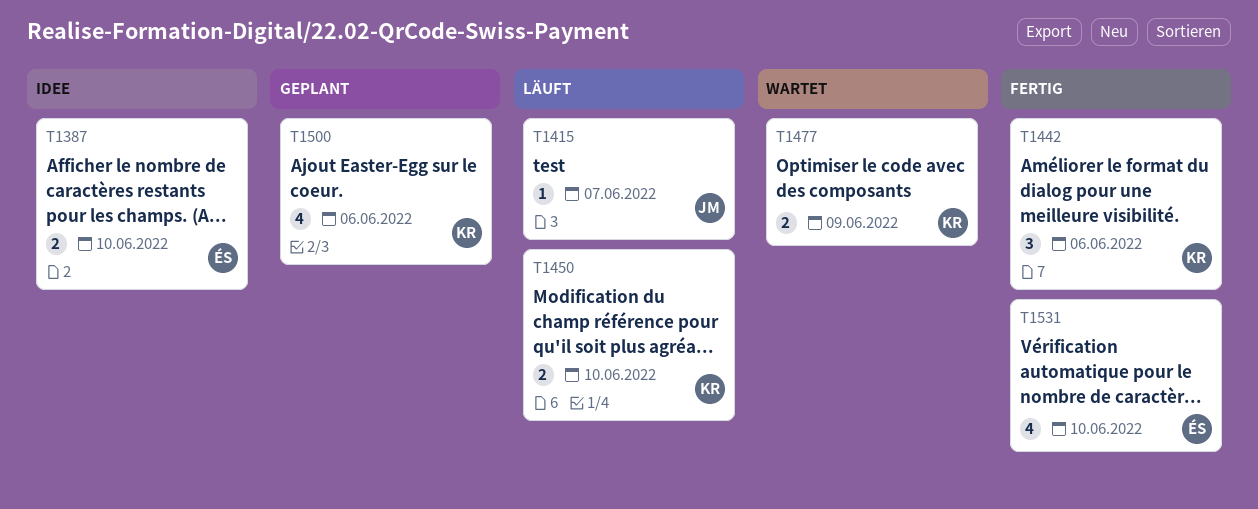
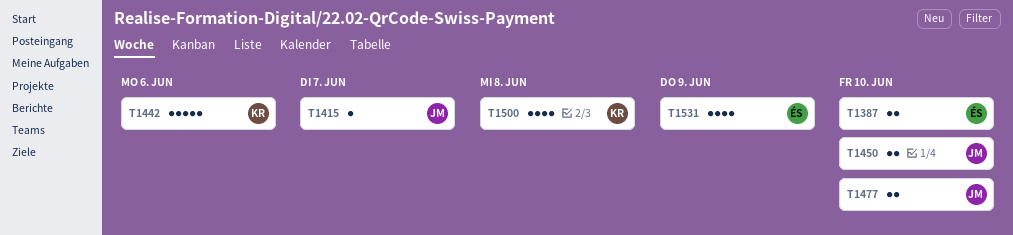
T1442, estimate: 3 -> 5
T1450, owner: KR -> JM
T1477, owner: KR -> JM
T1477, due: Jun 9 -> Jun 10
T1500, due: Jun 6 -> Jun 8
T1531, due: Jun 10 -> Jun 9

